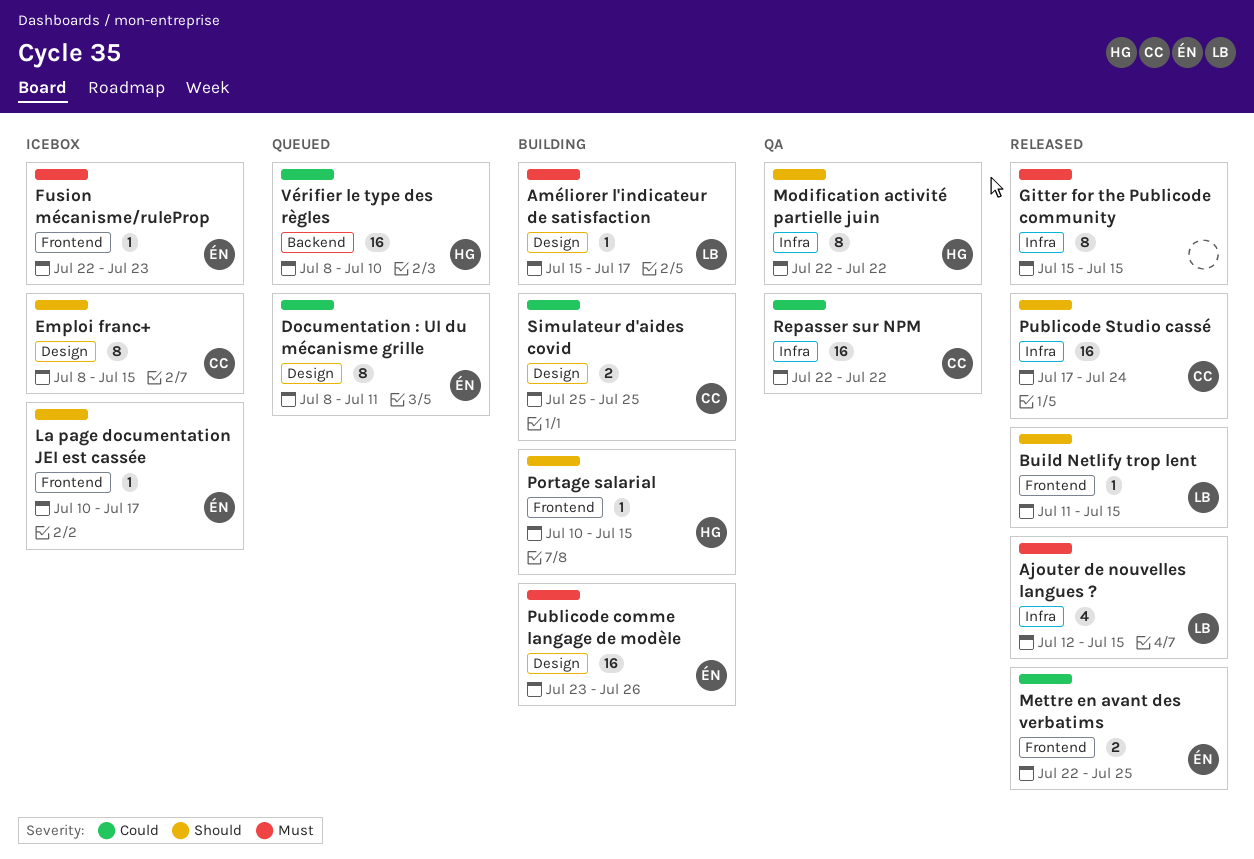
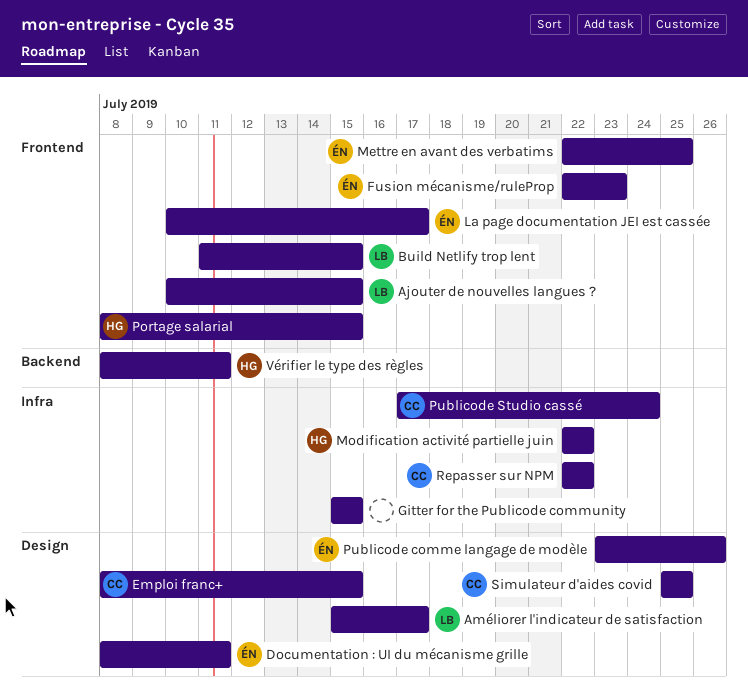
Ajouter de nouvelles langues ?, label: Infra -> Frontend
Ajouter de nouvelles langues ?, start: Jul 12 -> Jul 10
Portage salarial, start: Jul 10 -> Jul 8
Vérifier le type des règles, due: Jul 10 -> Jul 11

